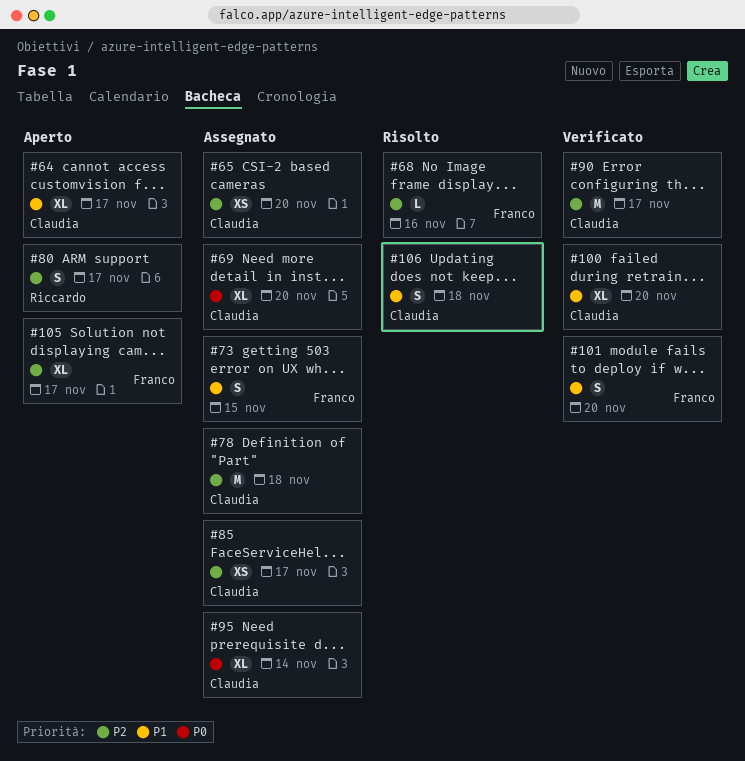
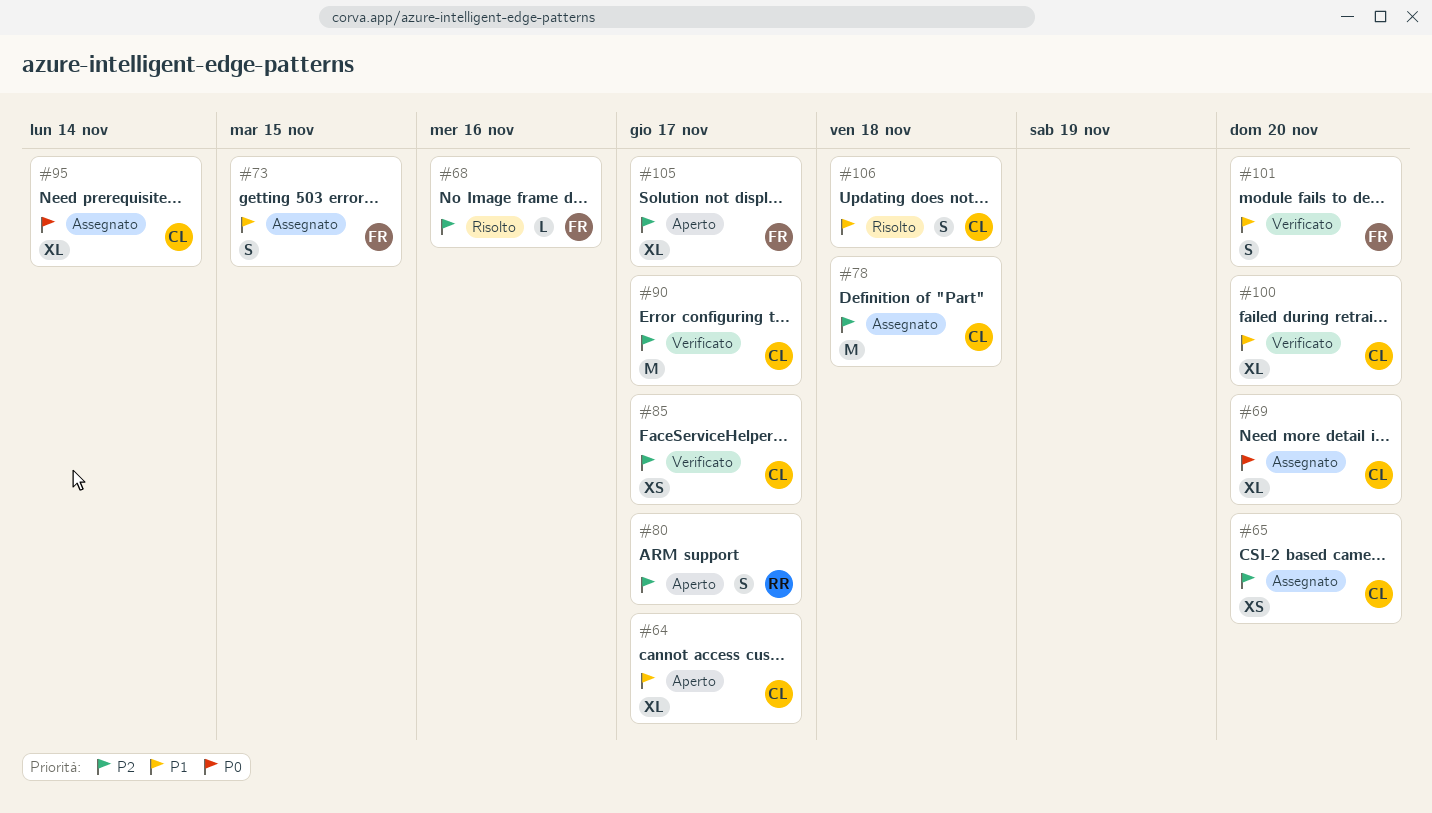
#85, status: Assegnato -> Verificato

